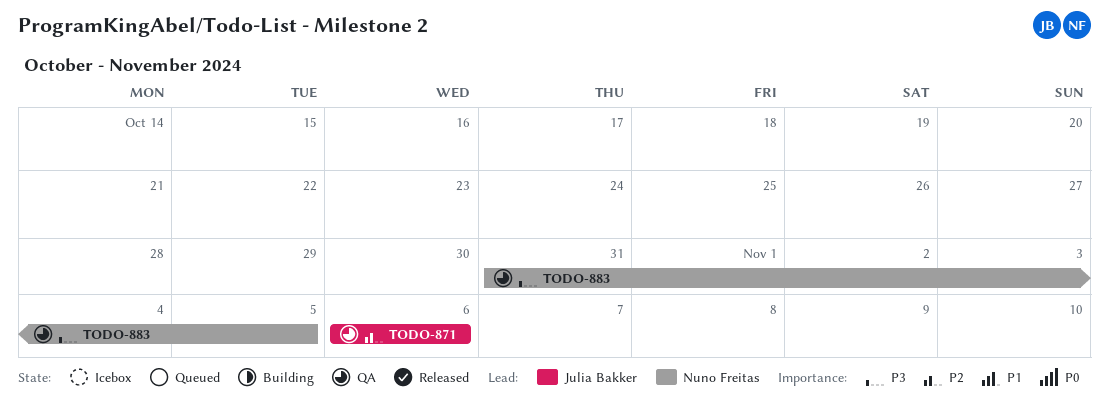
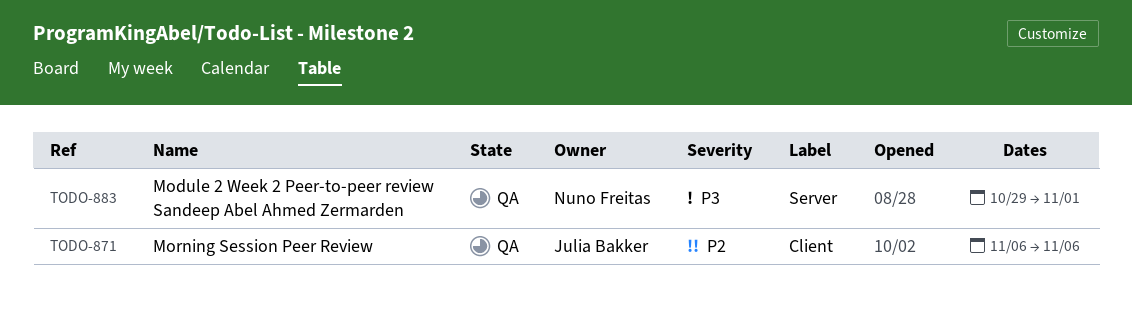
TODO-883, start: Oct 31 -> Oct 29
TODO-883, due: Nov 5 -> Nov 1

